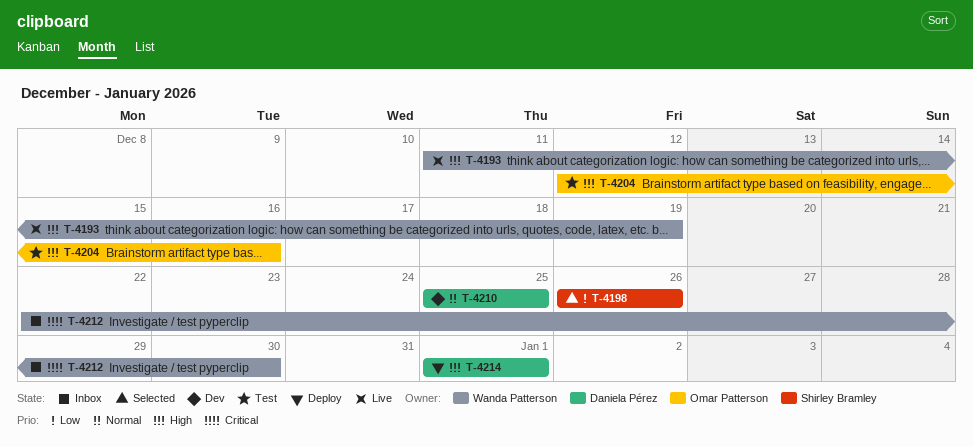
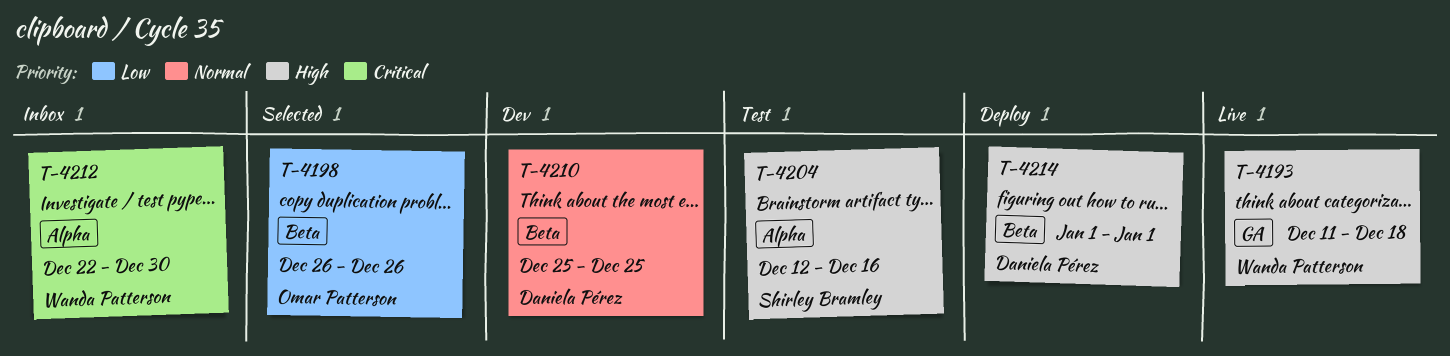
T-4193, due: Dec 19 -> Dec 18
T-4198, owner: Shirley Bramley -> Omar Patterson
T-4204, owner: Omar Patterson -> Shirley Bramley

